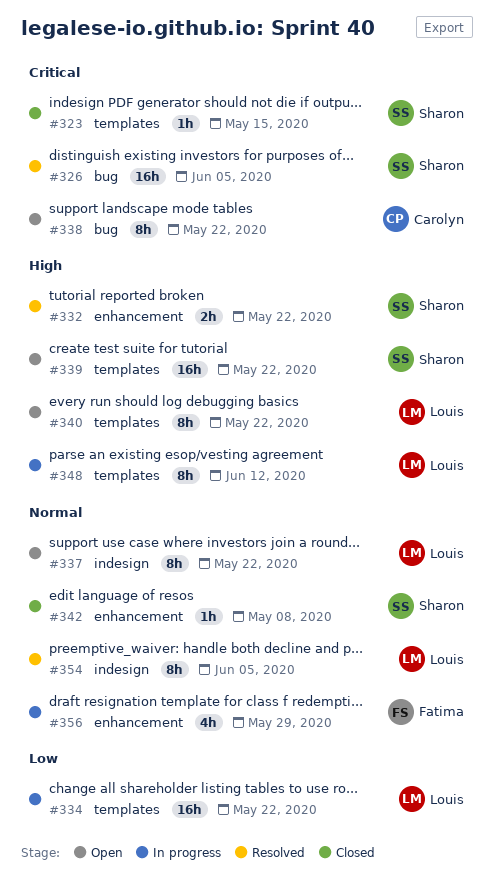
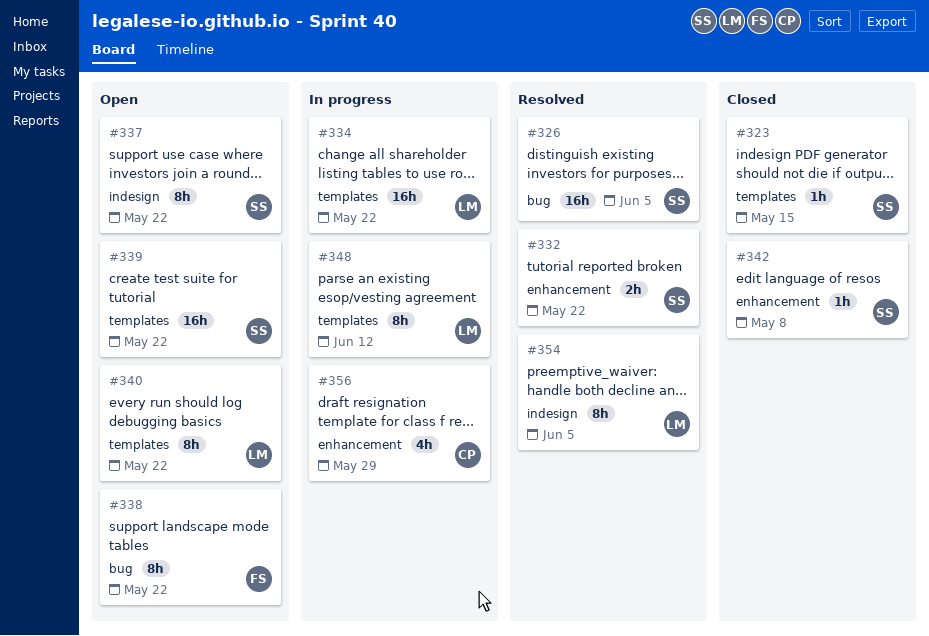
#337, owner: Louis -> Sharon
#338, owner: Carolyn -> Fatima
#356, owner: Fatima -> Carolyn

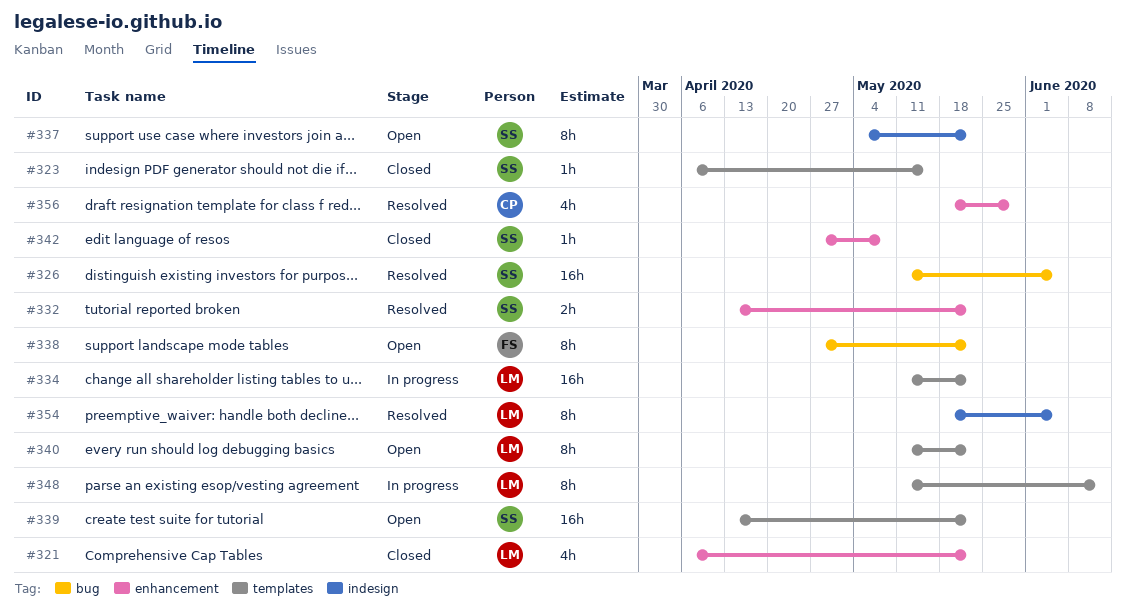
#321: none -> present
#356, status: In progress -> Resolved

